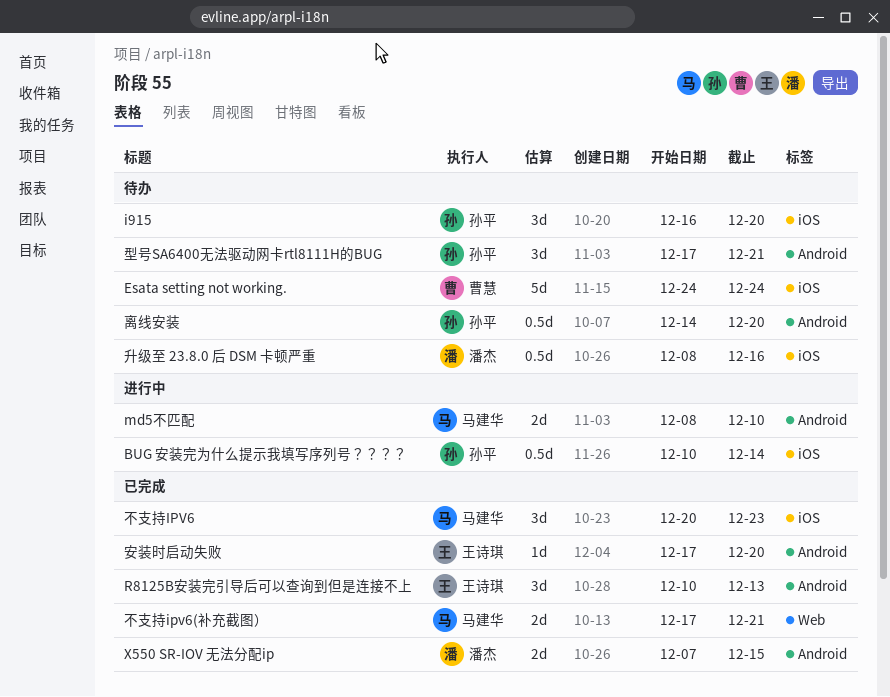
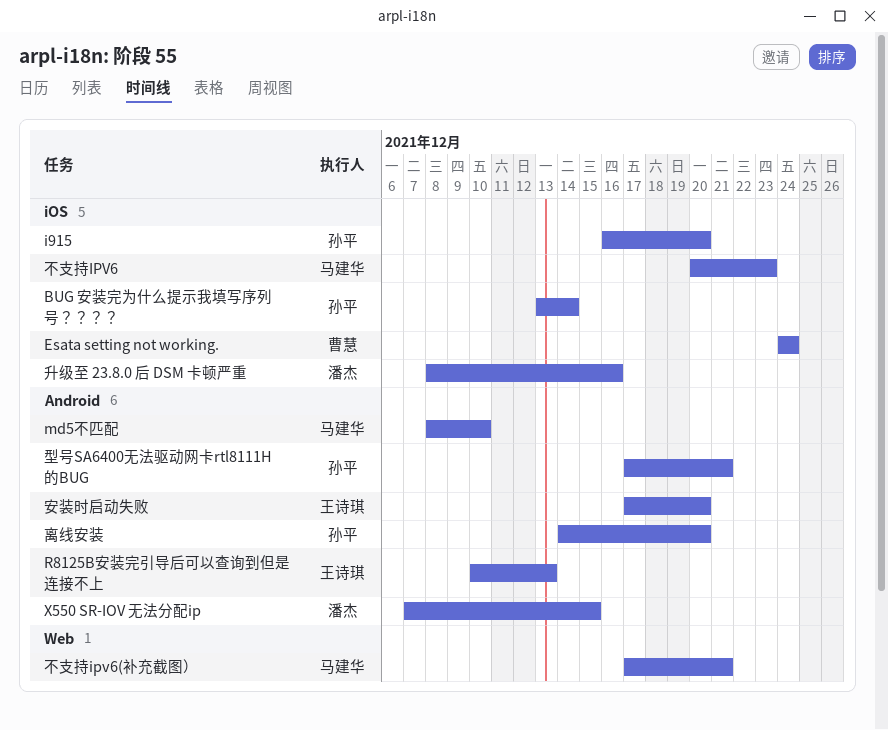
BUG 安装完为什么提示我填写序列号？？？？, start: Dec 10 -> Dec 13

